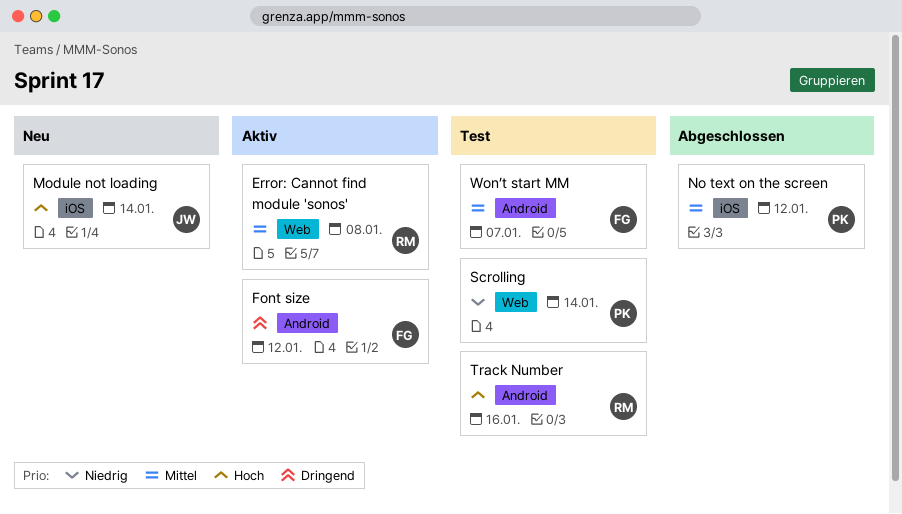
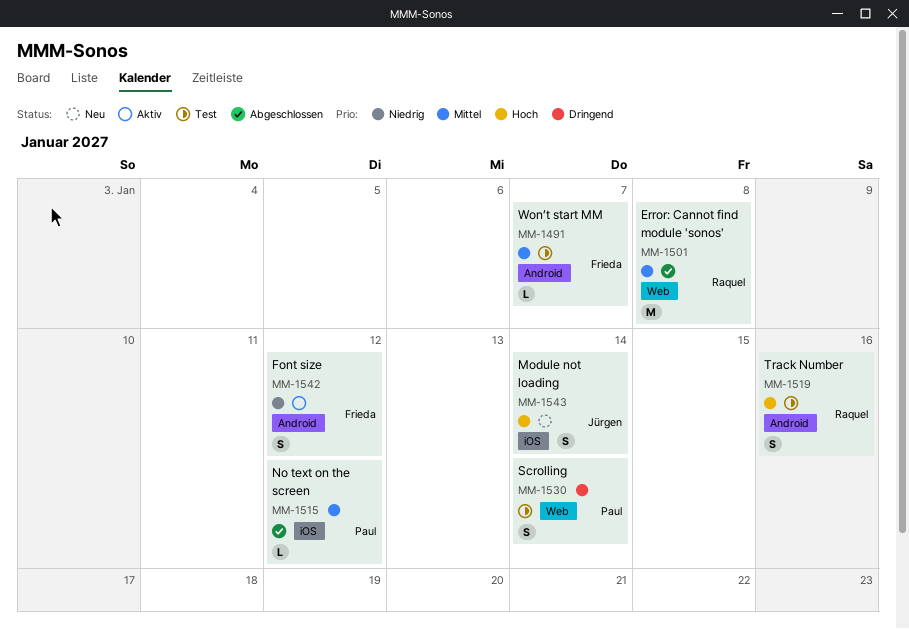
Error: Cannot find module 'sonos', status: Aktiv -> Abgeschlossen
Font size, priority: Dringend -> Niedrig
Scrolling, priority: Niedrig -> Dringend

